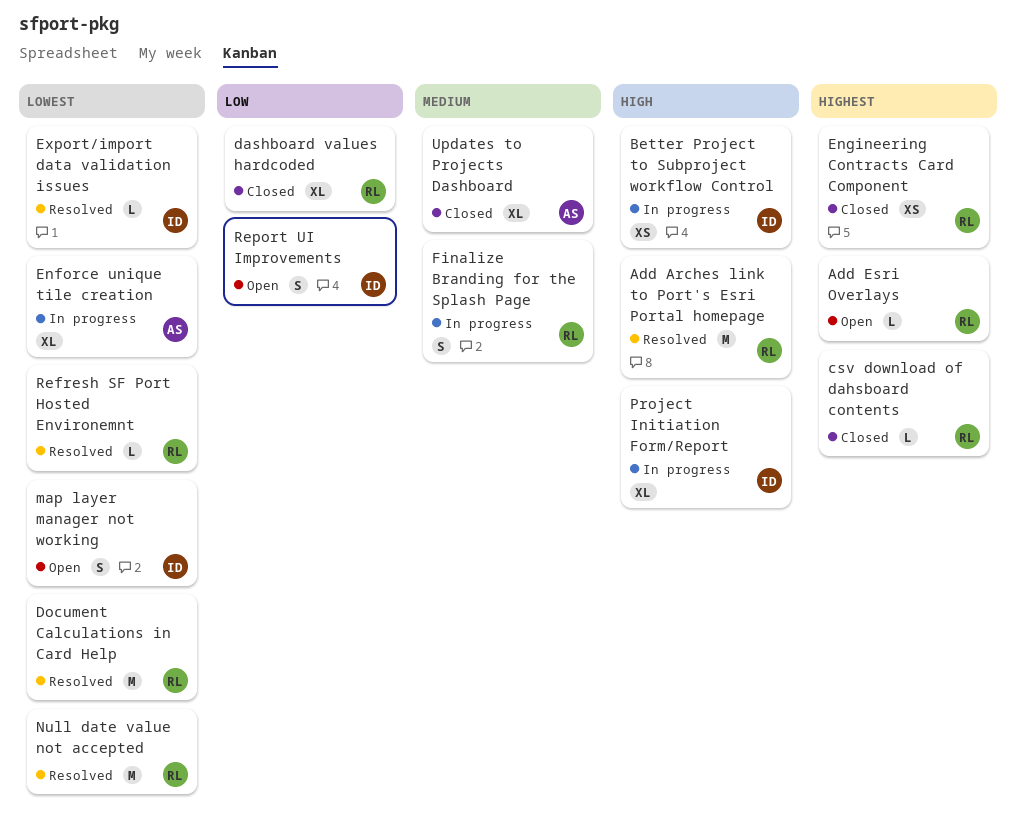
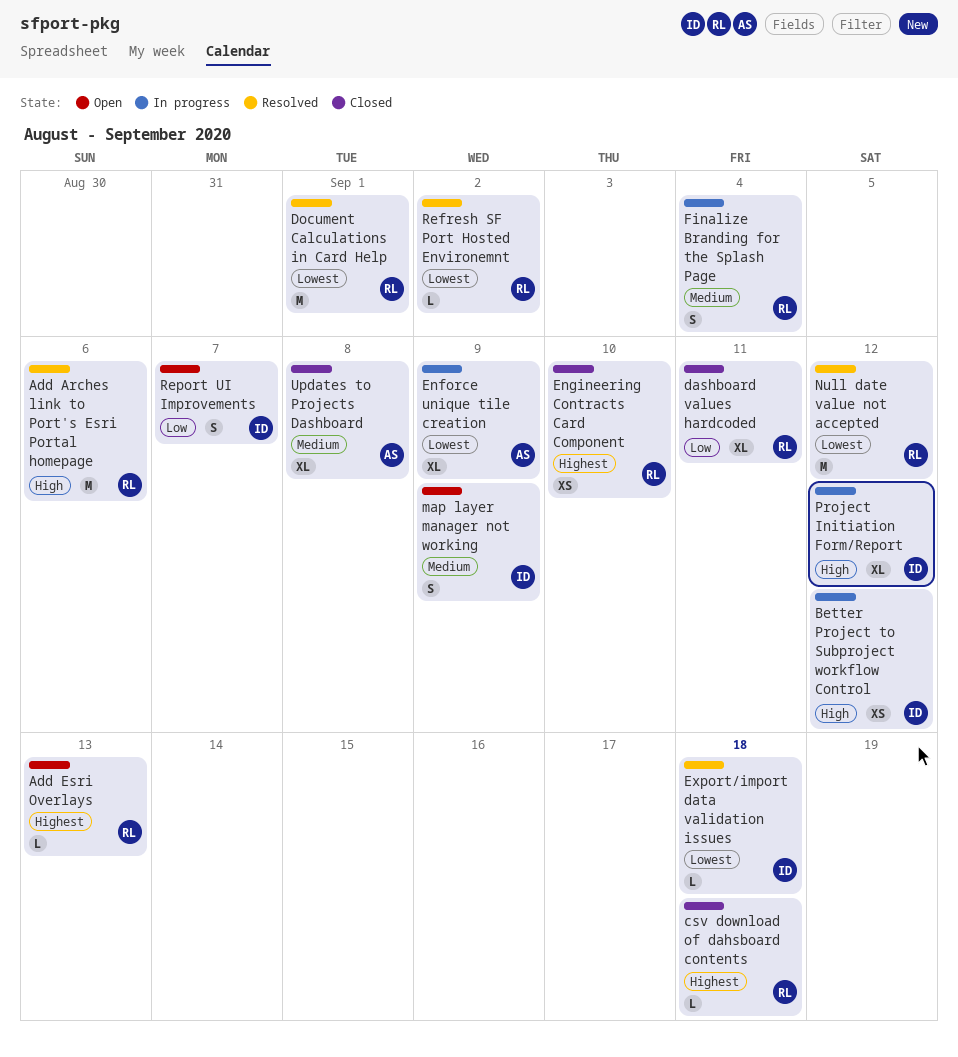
map layer manager not working, priority: Lowest -> Medium

